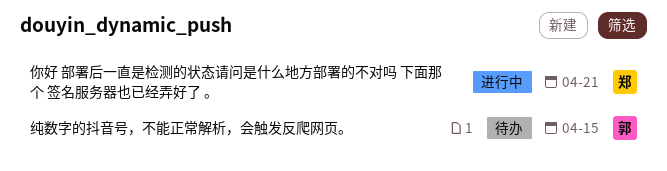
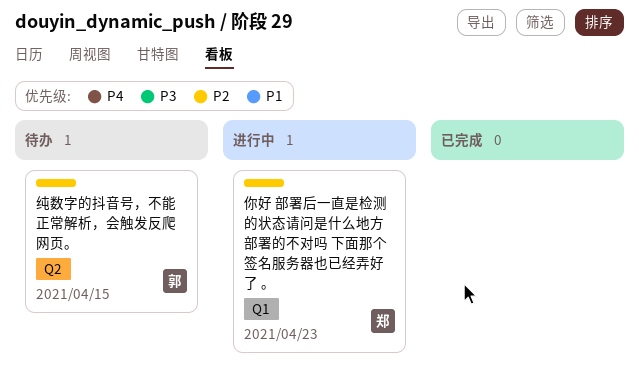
你好 部署后一直是检测的状态请问是什么地方部署的不对吗 下面那个 签名服务器也已经弄好了 。, due: Apr 21 -> Apr 23

